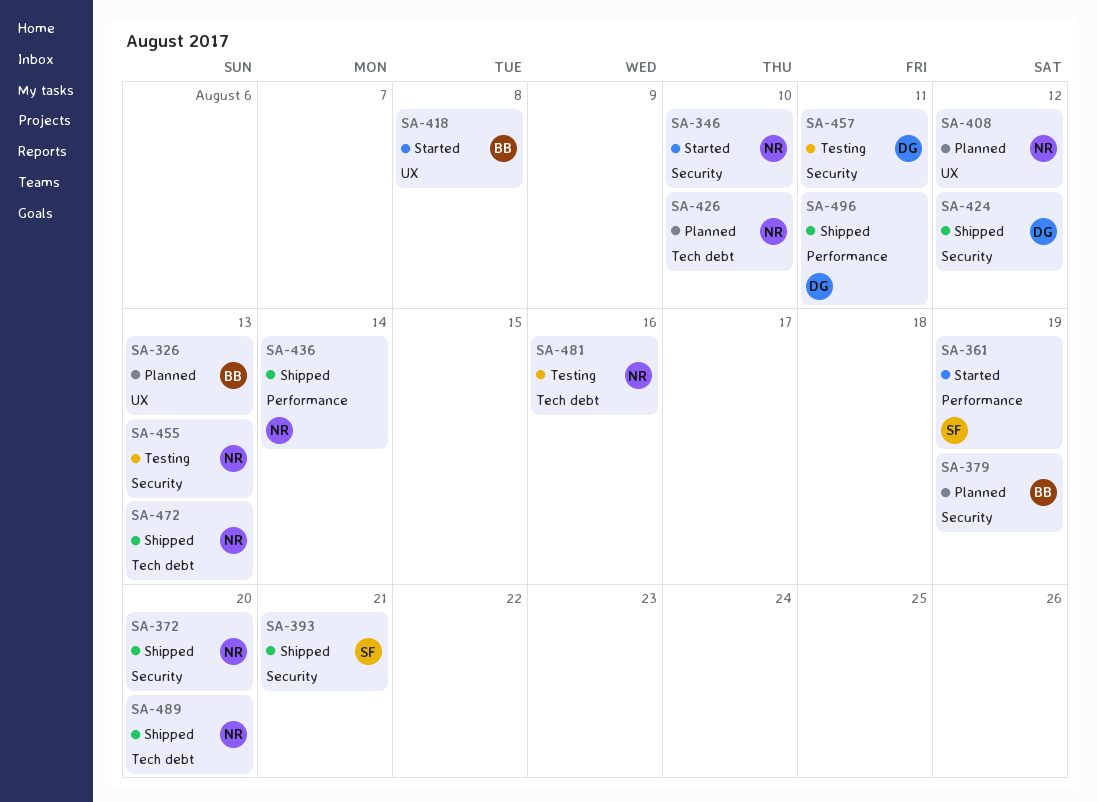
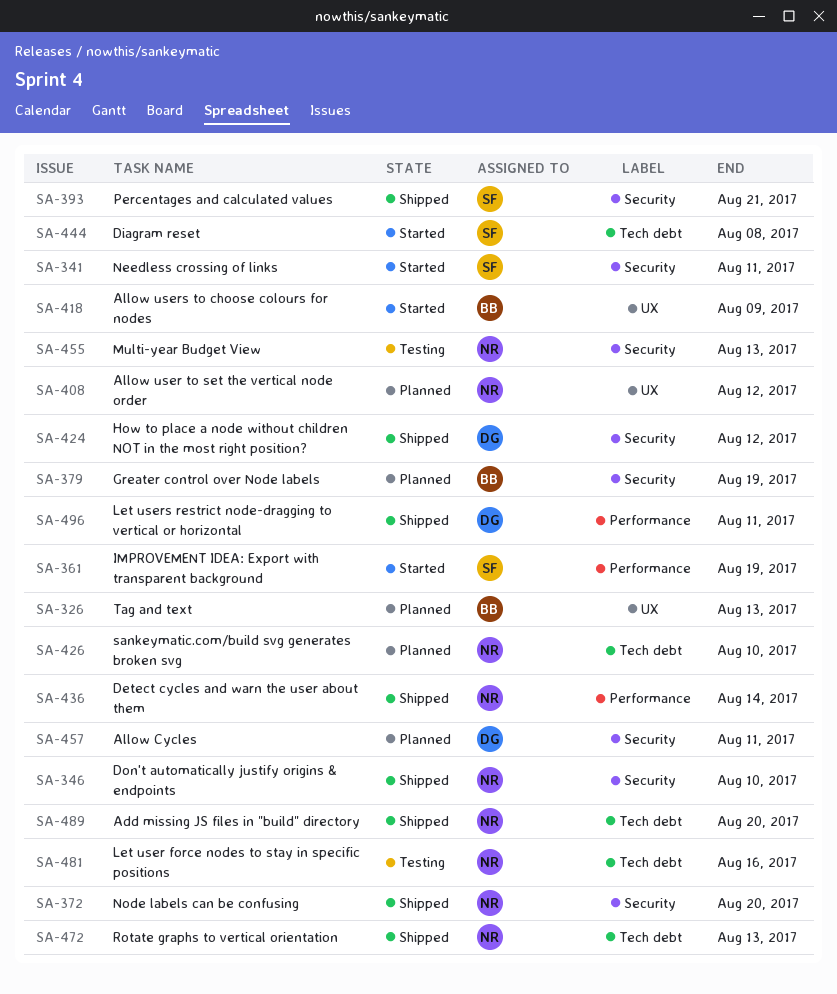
SA-341: none -> present
SA-346, status: Started -> Shipped
SA-418, due: Aug 8 -> Aug 9
SA-444: none -> present
SA-457, status: Testing -> Planned

